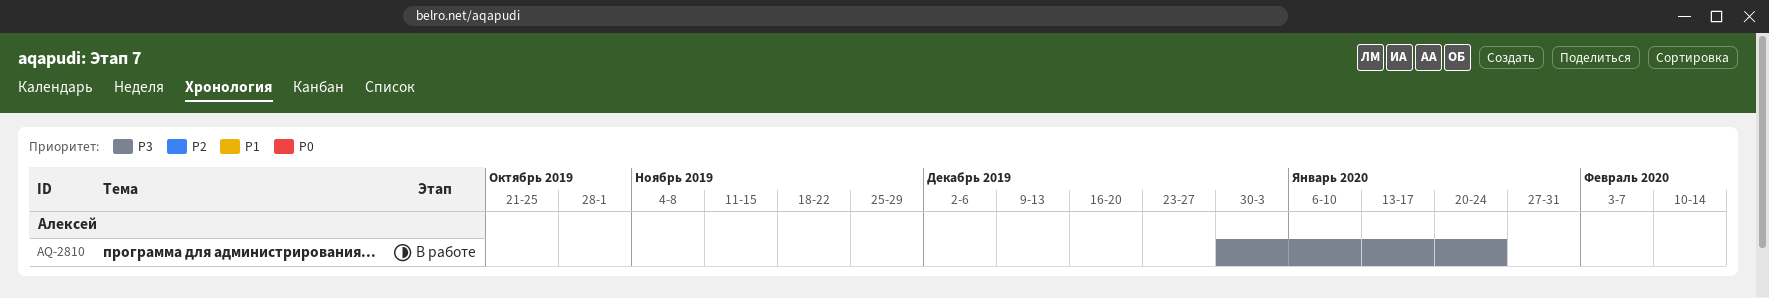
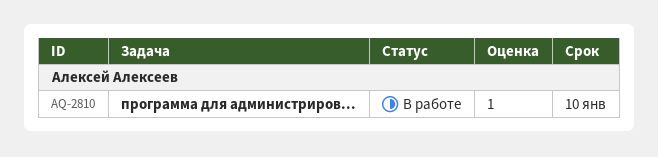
AQ-2810, due: Jan 24 -> Jan 10

